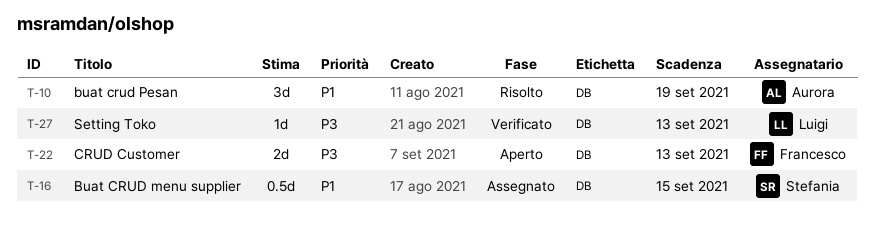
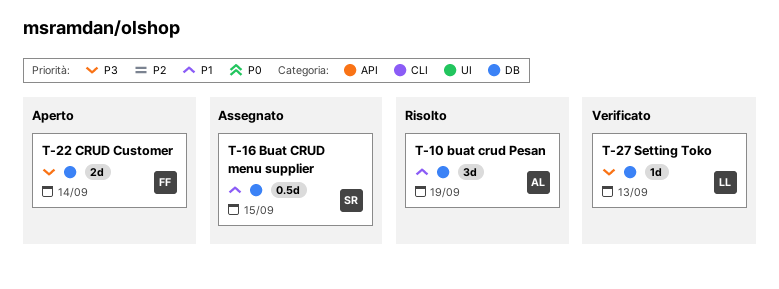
T-22, due: Sep 13 -> Sep 14

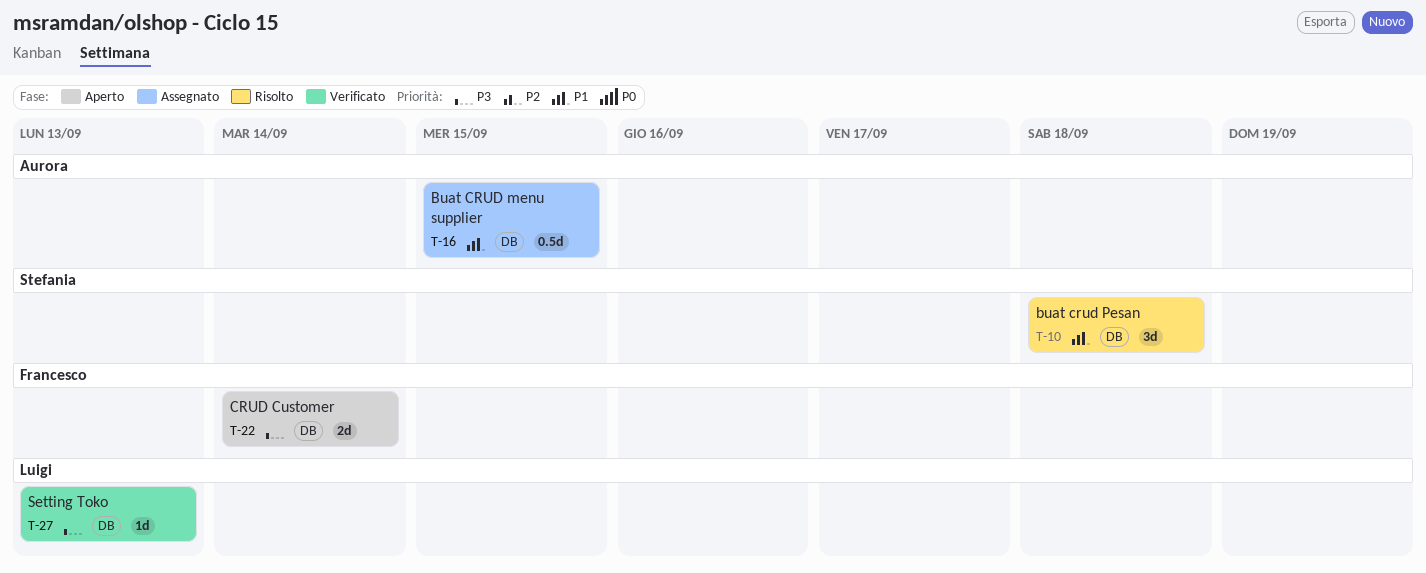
T-10, owner: Aurora -> Stefania
T-10, due: Sep 19 -> Sep 18
T-16, owner: Stefania -> Aurora

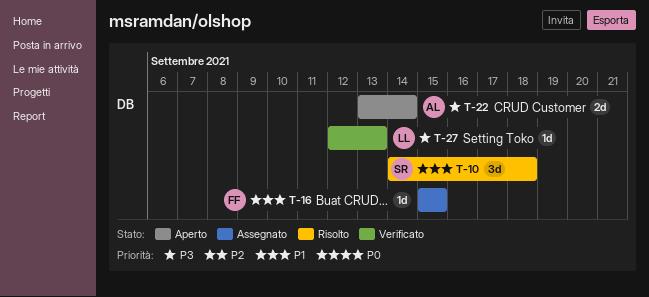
T-16, owner: Aurora -> Francesco
T-16, estimate: 0.5d -> 1d
T-22, owner: Francesco -> Aurora

